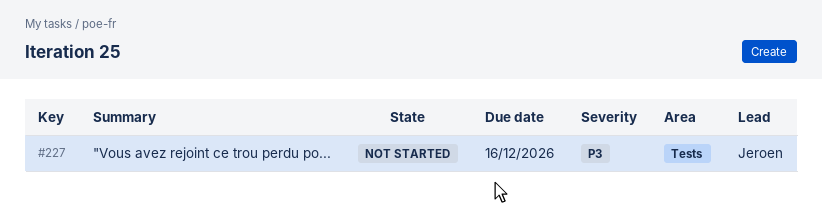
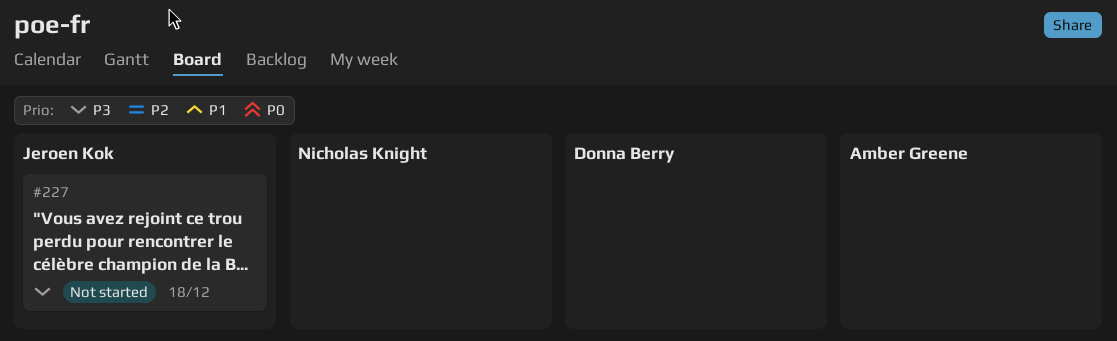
#227, due: Dec 16 -> Dec 18

